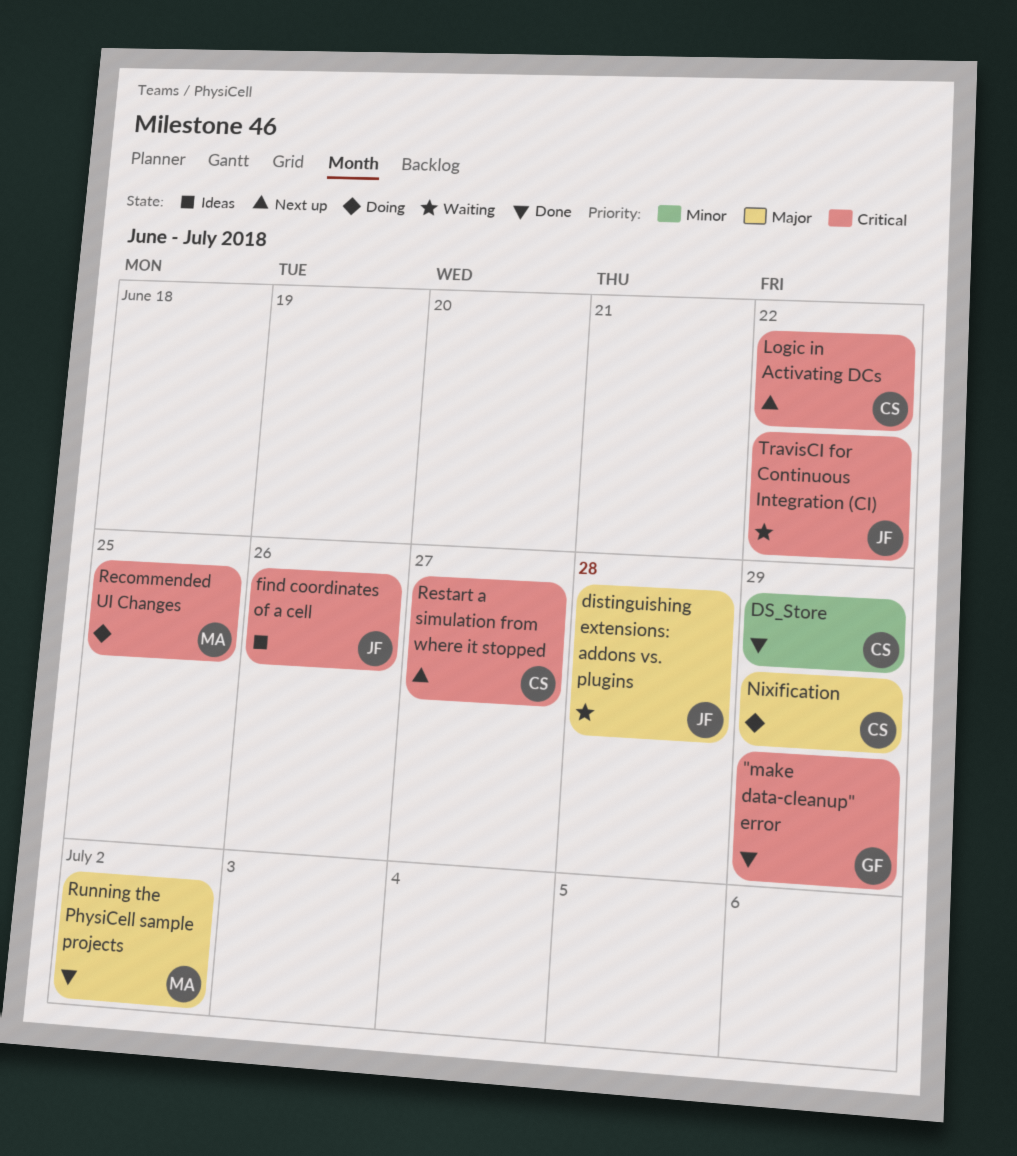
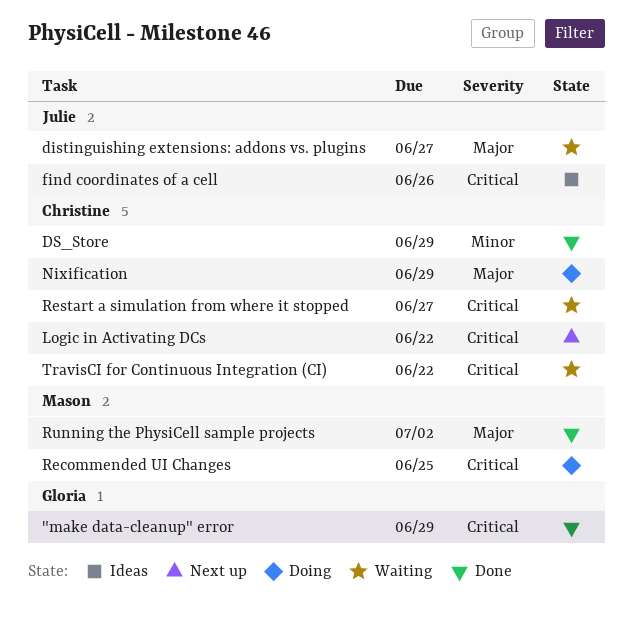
distinguishing extensions: addons vs. plugins, due: Jun 28 -> Jun 27
Restart a simulation from where it stopped, status: Next up -> Waiting
TravisCI for Continuous Integration (CI), owner: Julie -> Christine

